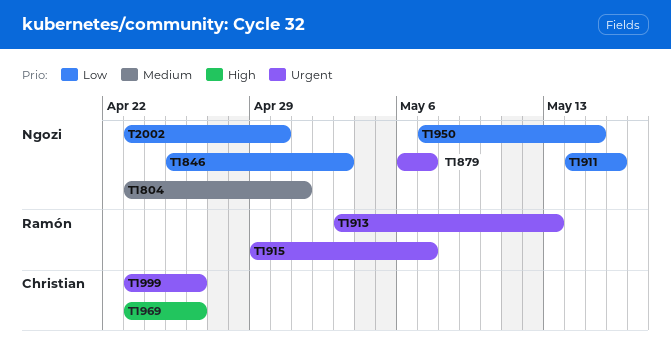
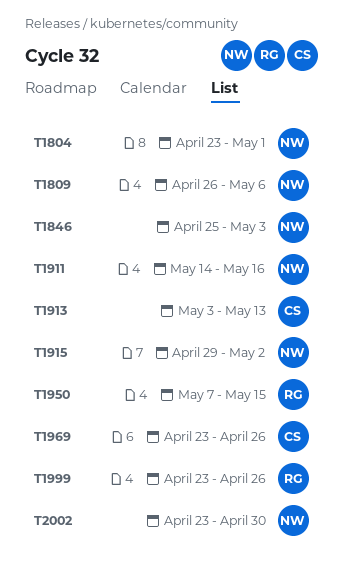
T1809: none -> present
T1879: present -> none
T1913, owner: Ramón -> Christian
T1915, owner: Ramón -> Ngozi
T1915, due: May 7 -> May 2
T1950, owner: Ngozi -> Ramón
T1999, owner: Christian -> Ramón

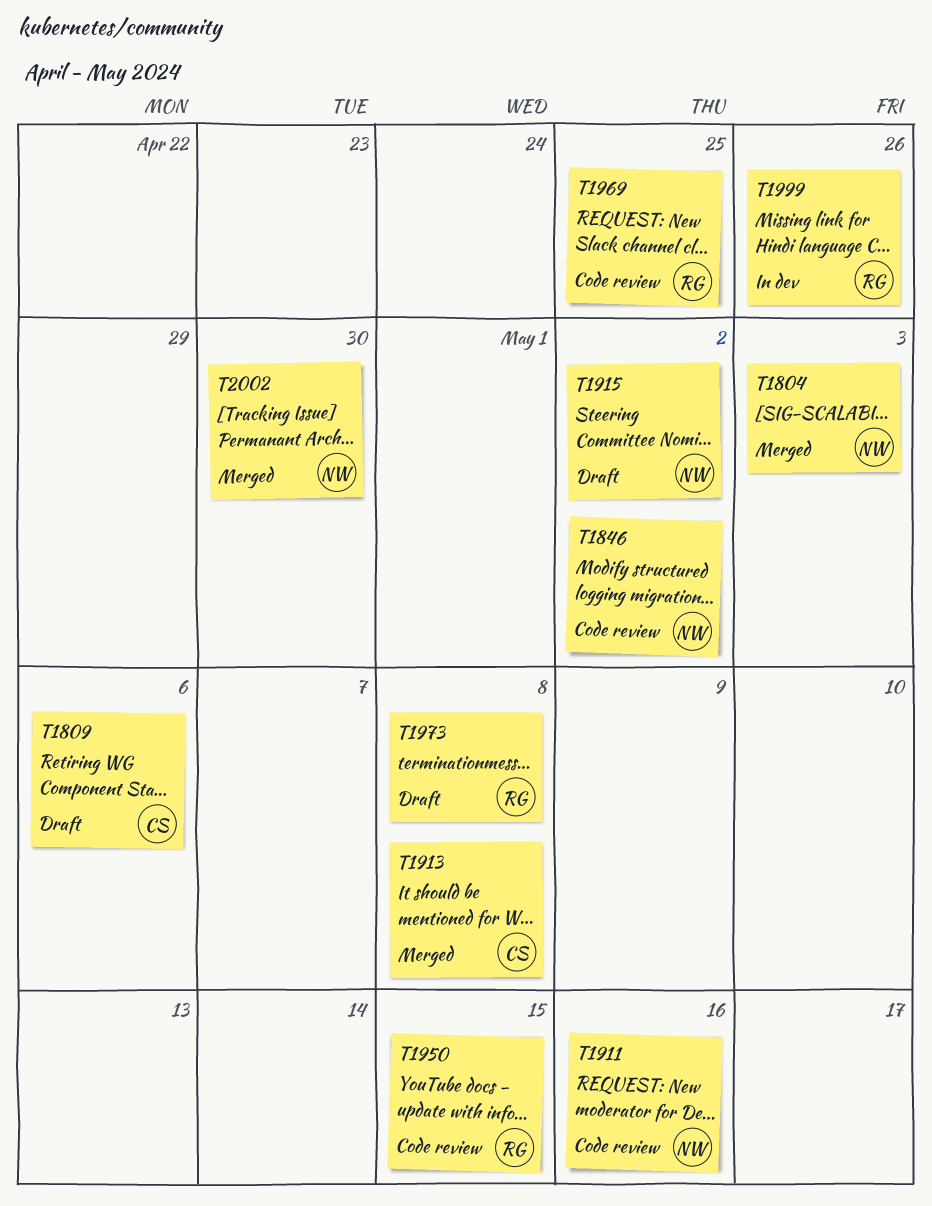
T1804, due: May 1 -> May 3
T1809, owner: NW -> CS
T1846, due: May 3 -> May 2
T1913, due: May 13 -> May 8
T1969, owner: CS -> RG
T1969, due: Apr 26 -> Apr 25
T1973: none -> present

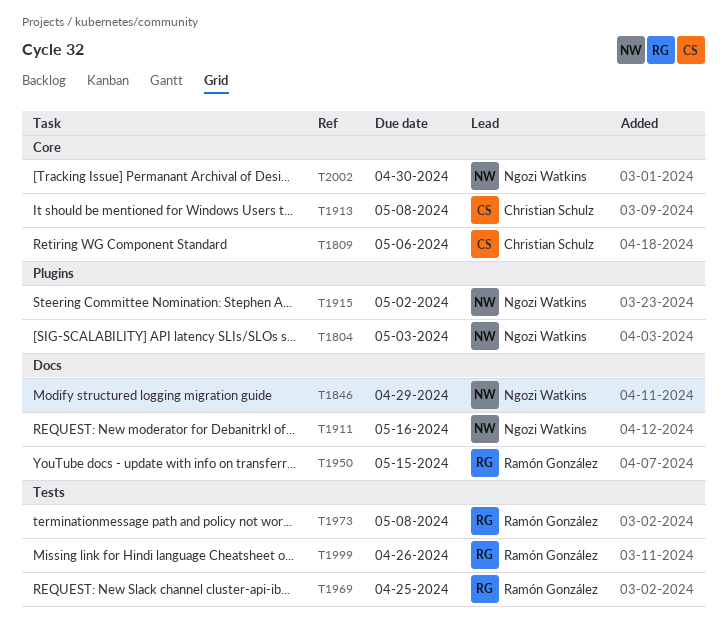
T1846, due: May 2 -> Apr 29

